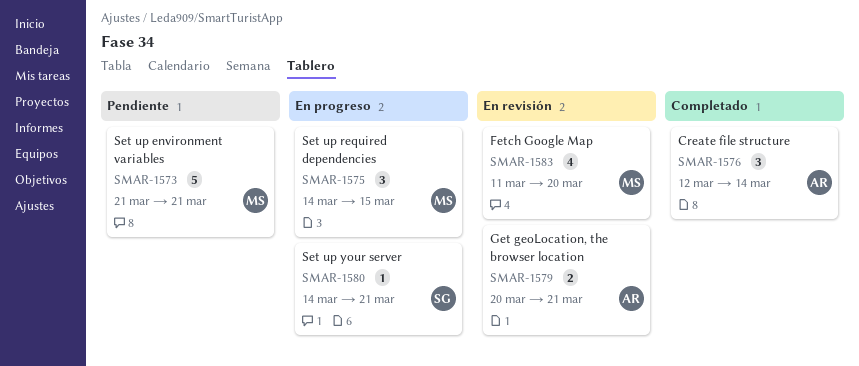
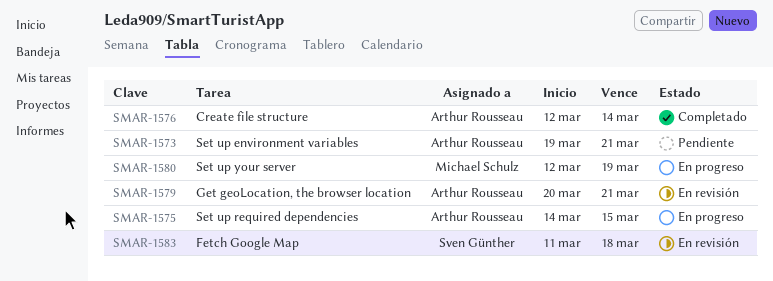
SMAR-1573, owner: Michael Schulz -> Arthur Rousseau
SMAR-1573, start: Mar 21 -> Mar 19
SMAR-1575, owner: Michael Schulz -> Arthur Rousseau
SMAR-1580, owner: Sven Günther -> Michael Schulz
SMAR-1580, start: Mar 14 -> Mar 12
SMAR-1580, due: Mar 21 -> Mar 19
SMAR-1583, owner: Michael Schulz -> Sven Günther
SMAR-1583, due: Mar 20 -> Mar 18

